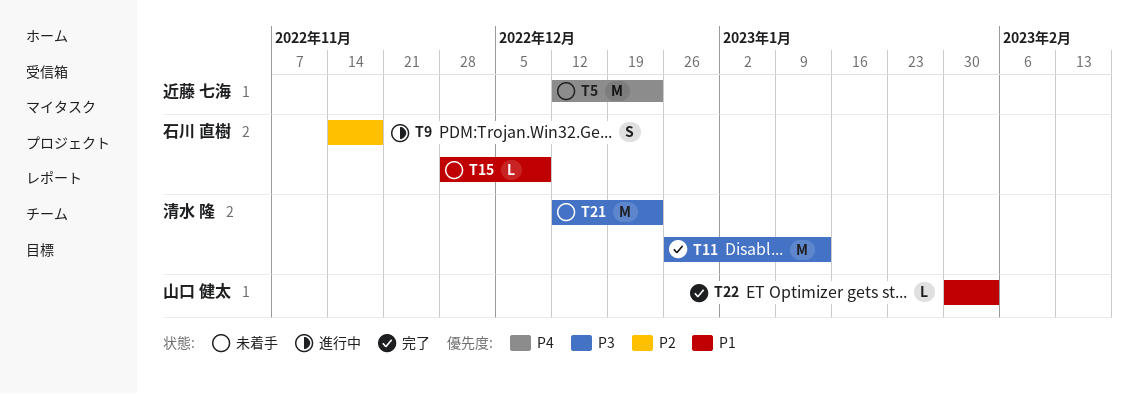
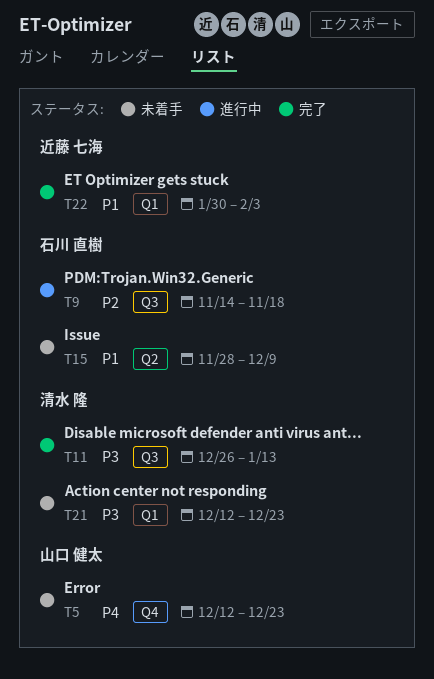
T5, owner: 近藤 七海 -> 山口 健太
T22, owner: 山口 健太 -> 近藤 七海

